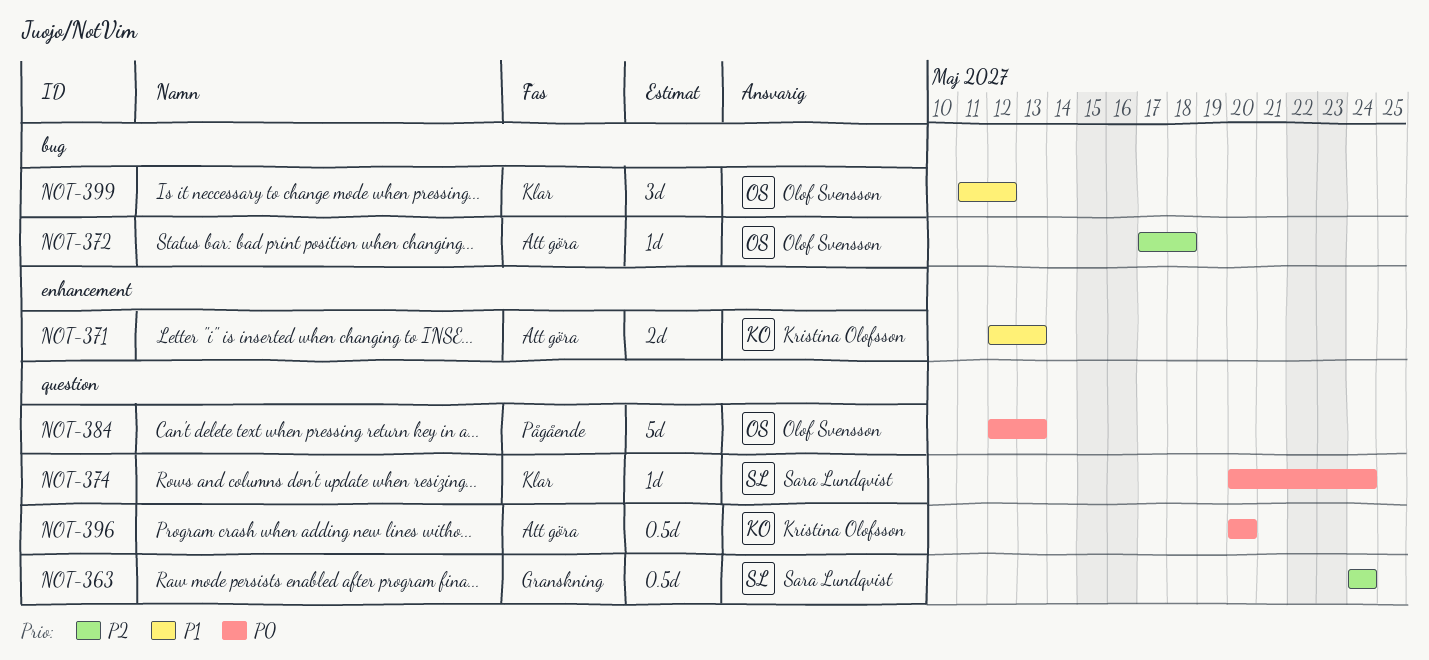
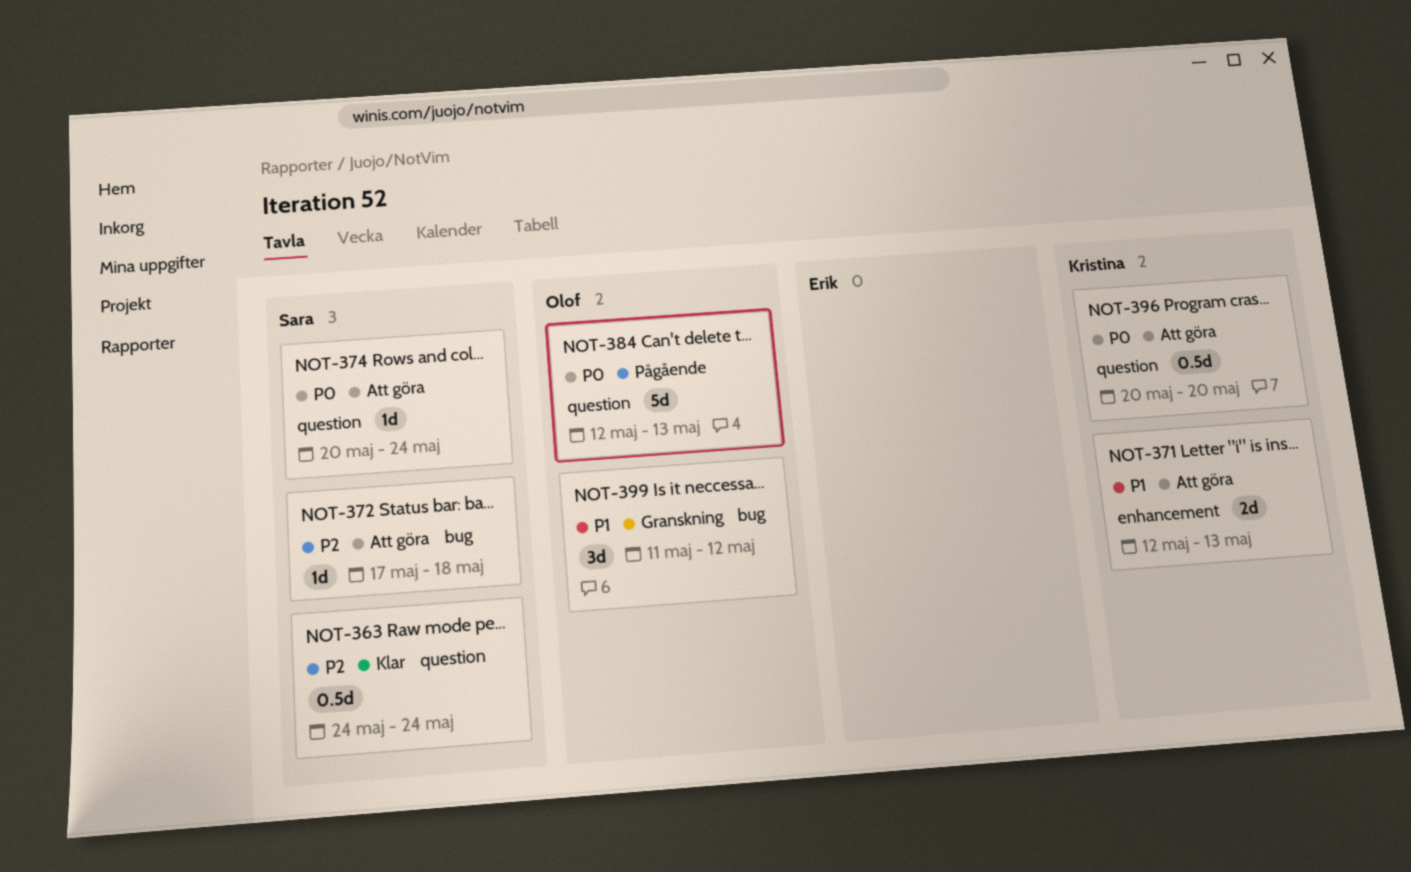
NOT-363, status: Granskning -> Klar
NOT-372, owner: Olof Svensson -> Sara Lundqvist
NOT-374, status: Klar -> Att göra
NOT-399, status: Klar -> Granskning

